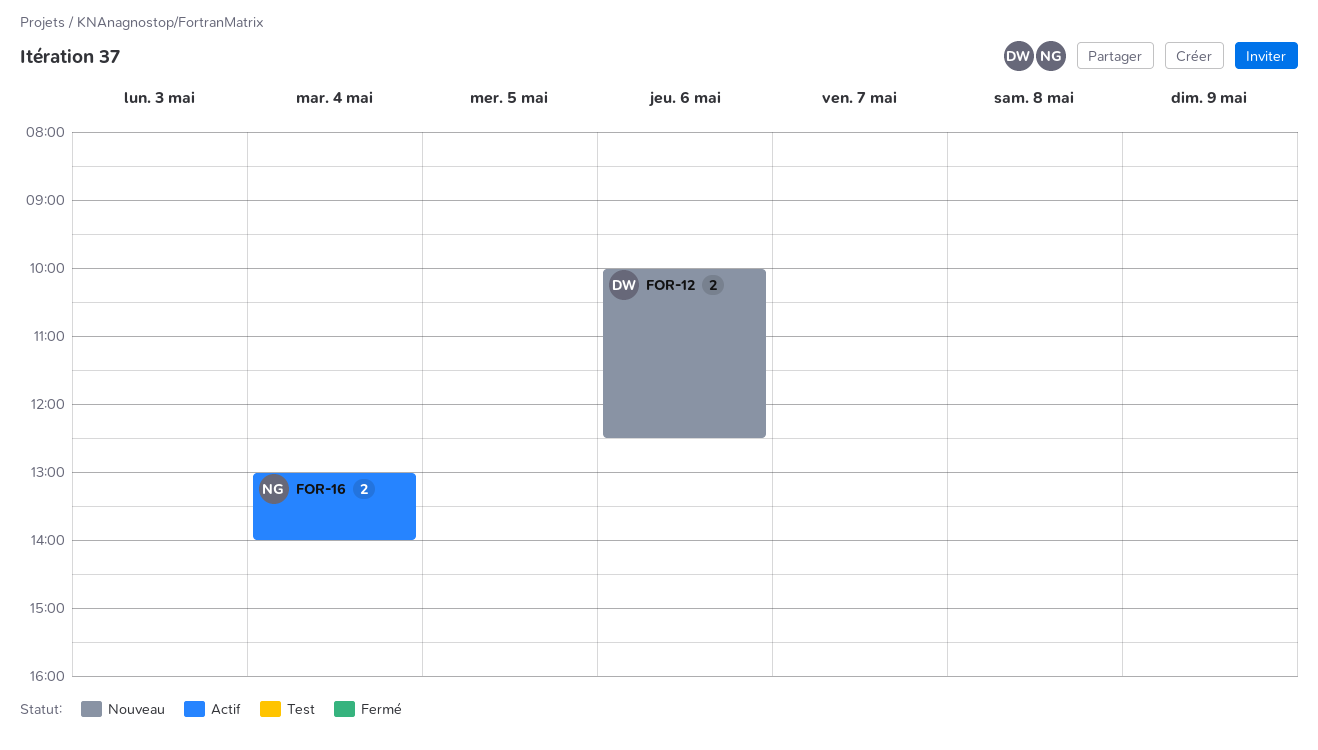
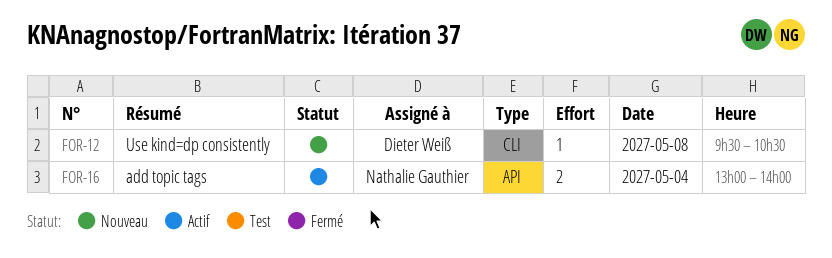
FOR-12, estimate: 2 -> 1
FOR-12, day: May 6 -> May 8
FOR-12, begins: 10:00 -> 09:30
FOR-12, ends: 12:30 -> 10:30

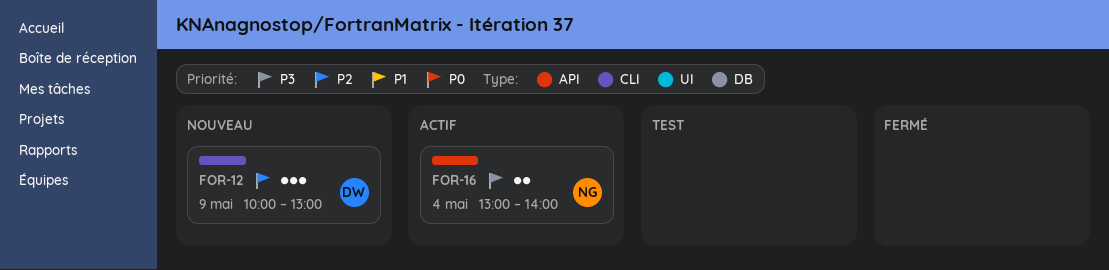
FOR-12, estimate: 1 -> 3
FOR-12, day: May 8 -> May 9
FOR-12, begins: 09:30 -> 10:00
FOR-12, ends: 10:30 -> 13:00

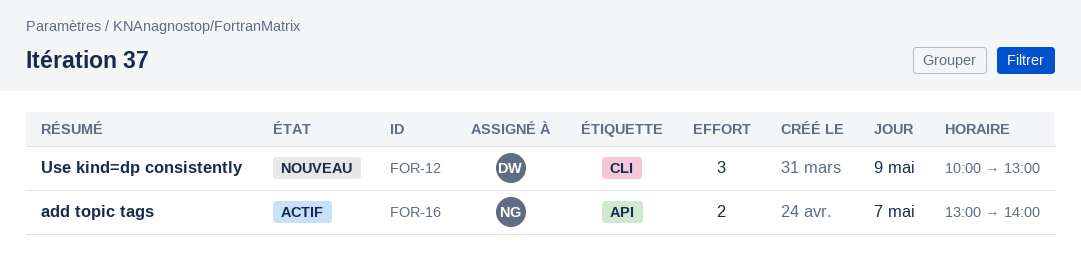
FOR-16, day: May 4 -> May 7

